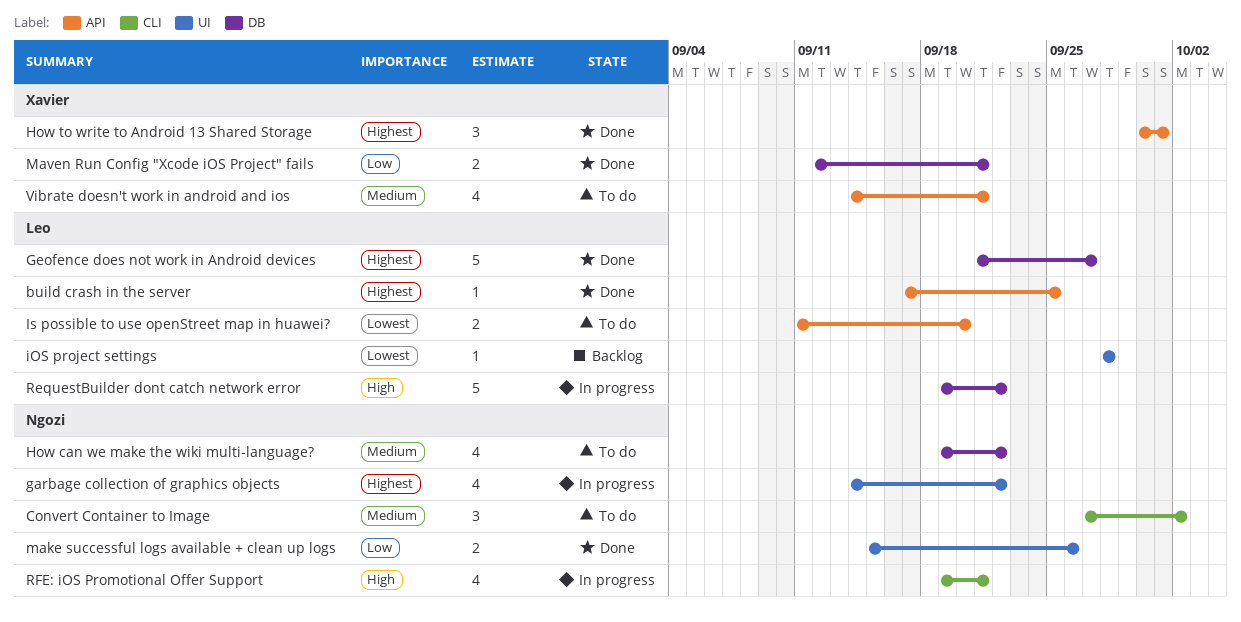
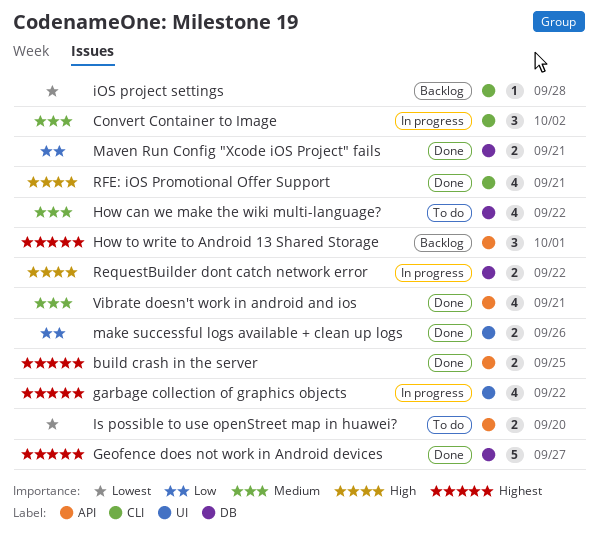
build crash in the server, estimate: 1 -> 2
Convert Container to Image, status: To do -> In progress
How to write to Android 13 Shared Storage, status: Done -> Backlog
iOS project settings, label: UI -> CLI
RequestBuilder dont catch network error, estimate: 5 -> 2
RFE: iOS Promotional Offer Support, status: In progress -> Done
Vibrate doesn't work in android and ios, status: To do -> Done

